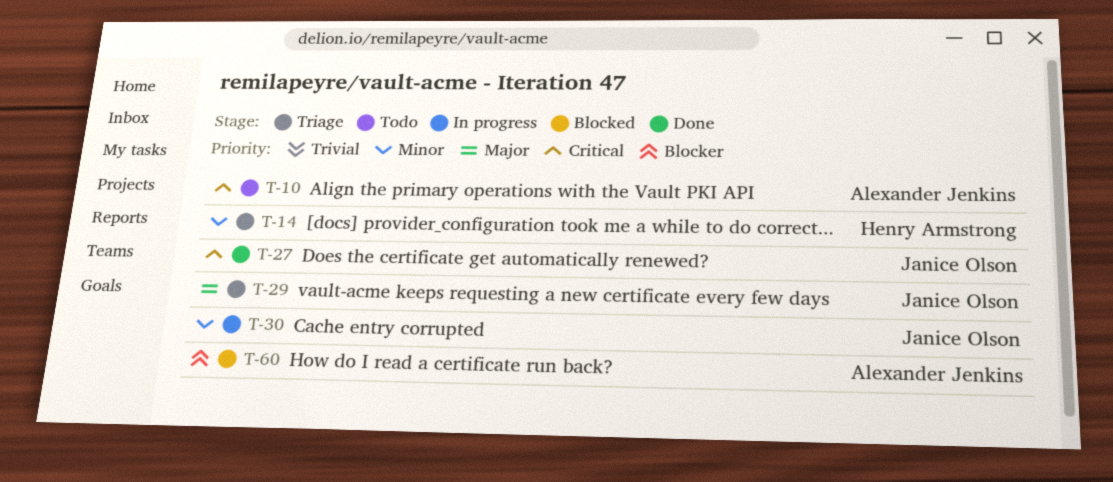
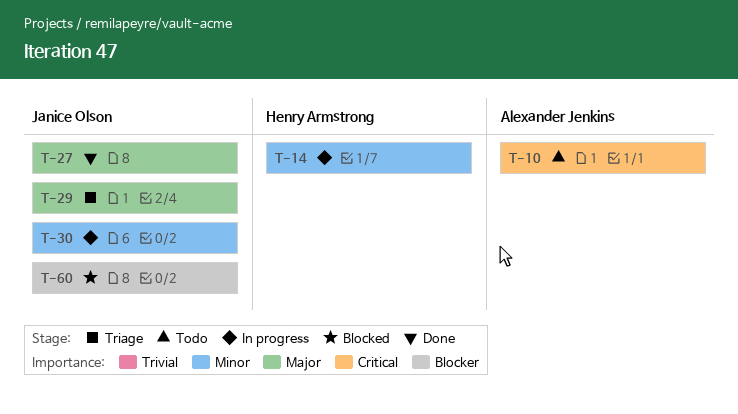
T-14, status: Triage -> In progress
T-27, priority: Critical -> Major
T-60, owner: Alexander Jenkins -> Janice Olson

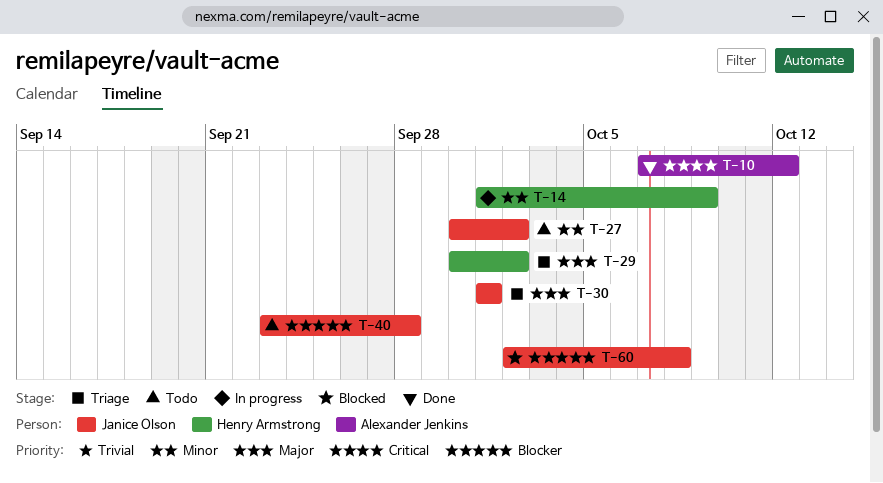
T-10, status: Todo -> Done
T-27, status: Done -> Todo
T-27, priority: Major -> Minor
T-29, owner: Janice Olson -> Henry Armstrong
T-30, status: In progress -> Triage
T-30, priority: Minor -> Major
T-40: none -> present

